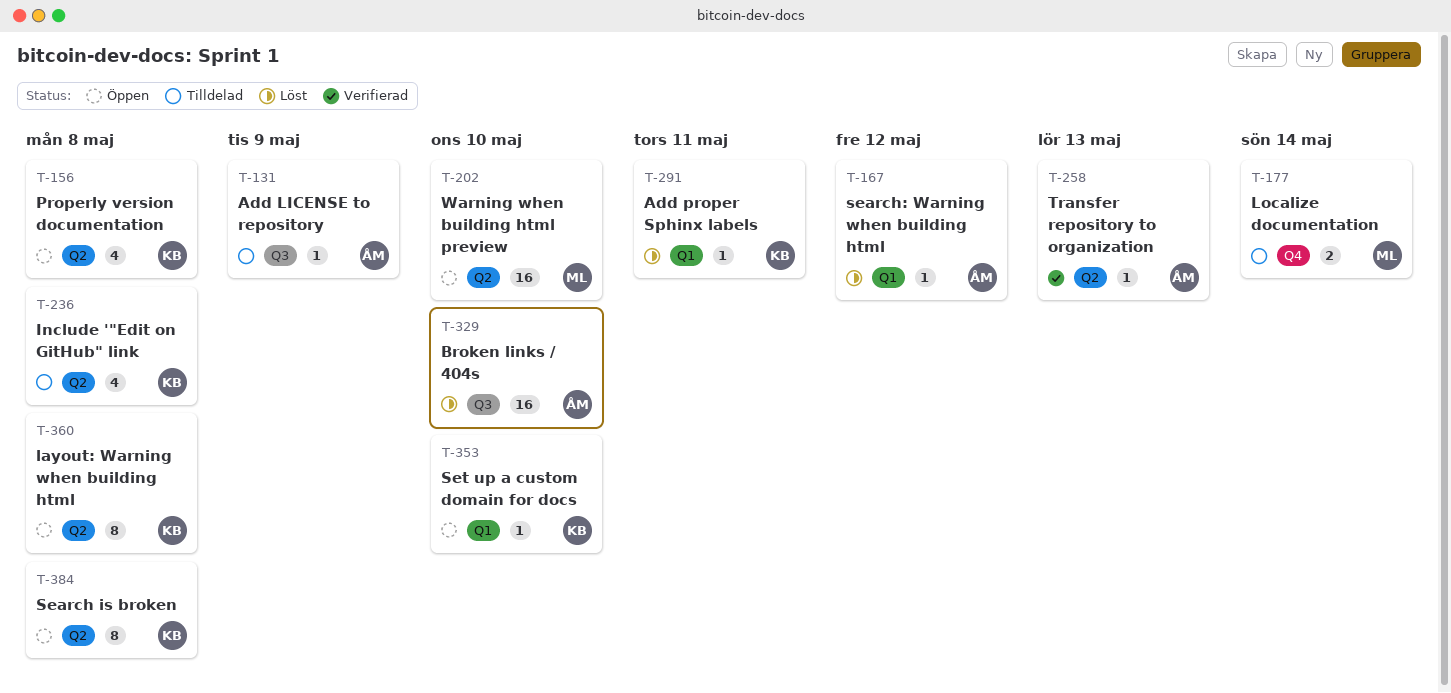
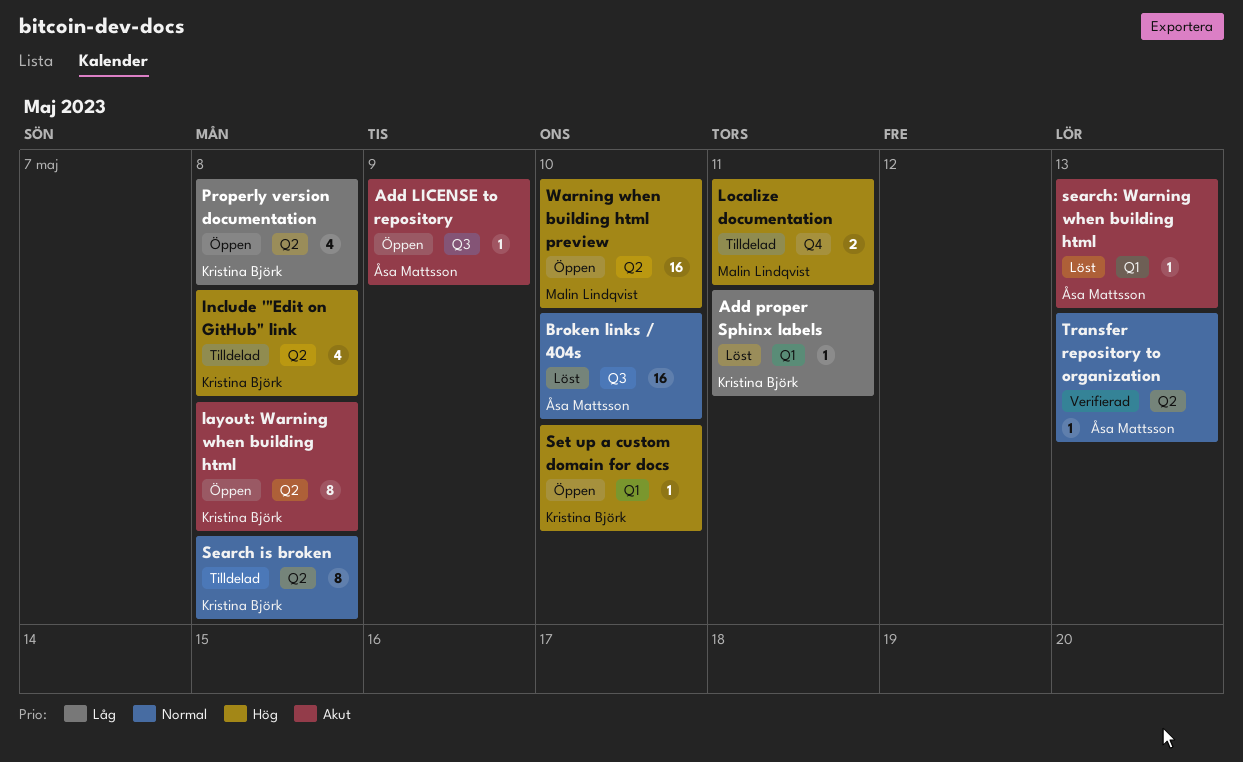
Add LICENSE to repository, status: Tilldelad -> Öppen
Localize documentation, due: May 14 -> May 11
Search is broken, status: Öppen -> Tilldelad
search: Warning when building html, due: May 12 -> May 13

